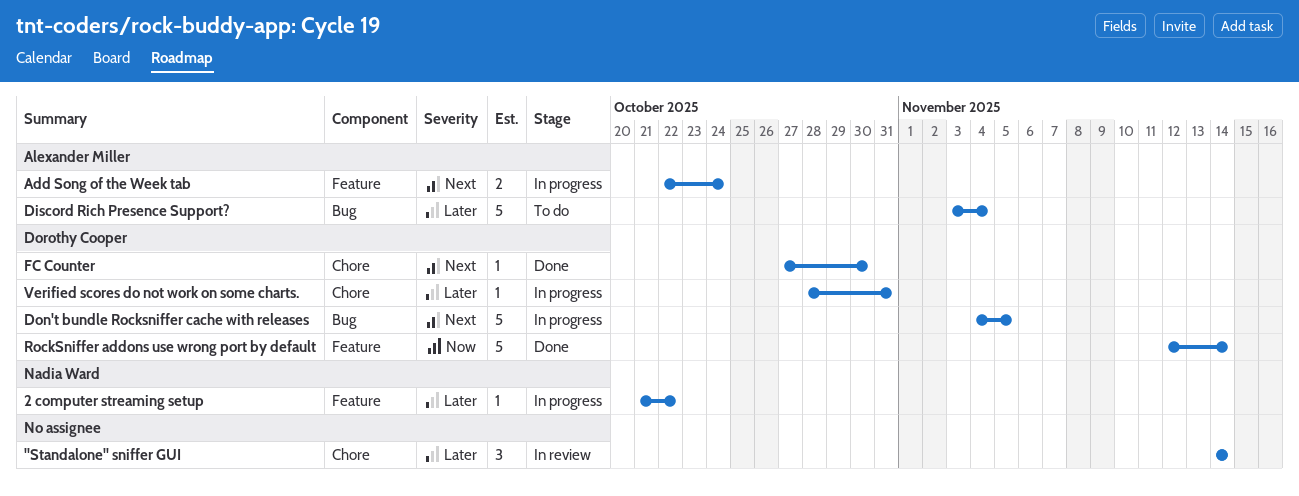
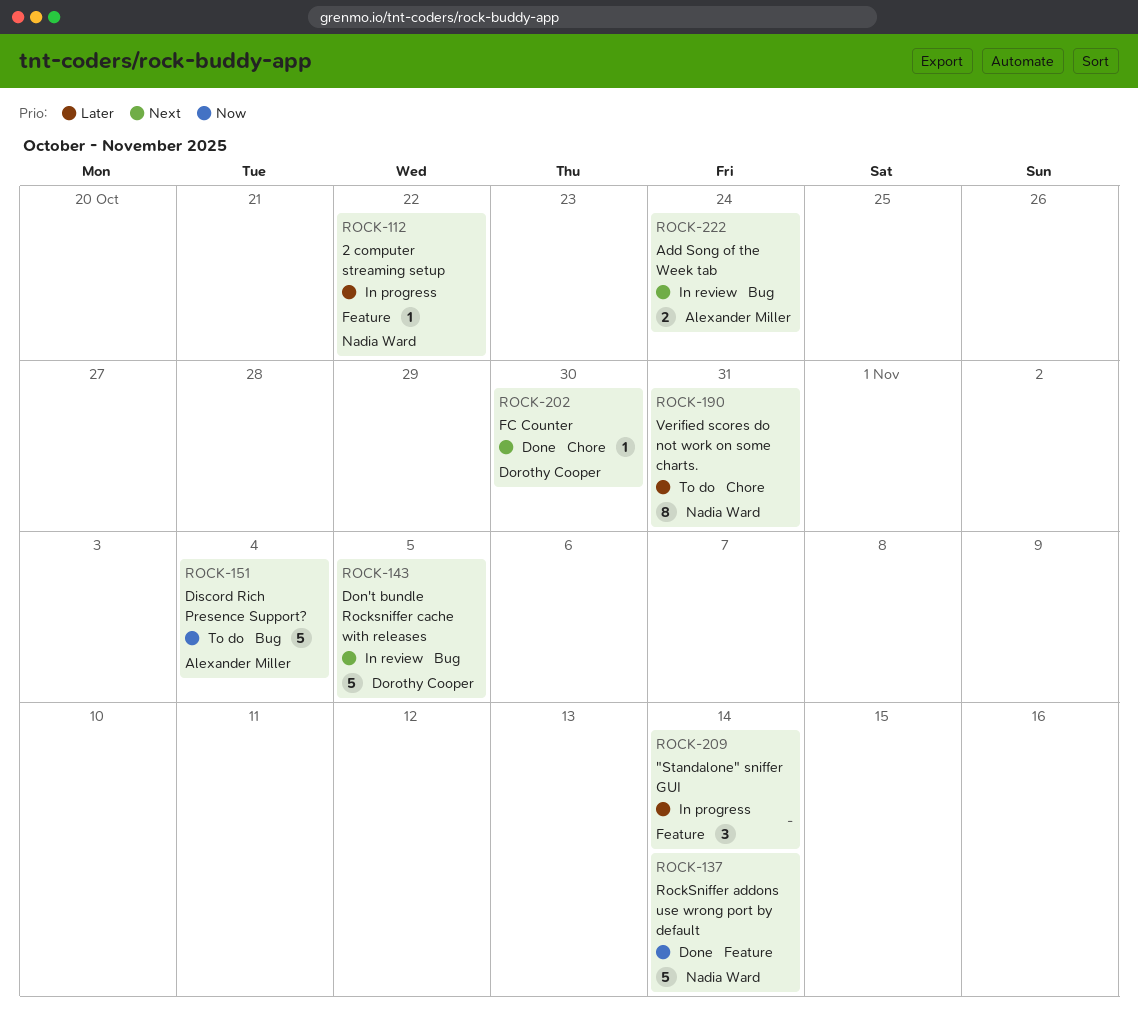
"Standalone" sniffer GUI, status: In review -> In progress
"Standalone" sniffer GUI, label: Chore -> Feature
Add Song of the Week tab, status: In progress -> In review
Add Song of the Week tab, label: Feature -> Bug
Discord Rich Presence Support?, priority: Later -> Now
Don't bundle Rocksniffer cache with releases, status: In progress -> In review
RockSniffer addons use wrong port by default, owner: Dorothy Cooper -> Nadia Ward
Verified scores do not work on some charts., status: In progress -> To do
Verified scores do not work on some charts., owner: Dorothy Cooper -> Nadia Ward
Verified scores do not work on some charts., estimate: 1 -> 8

